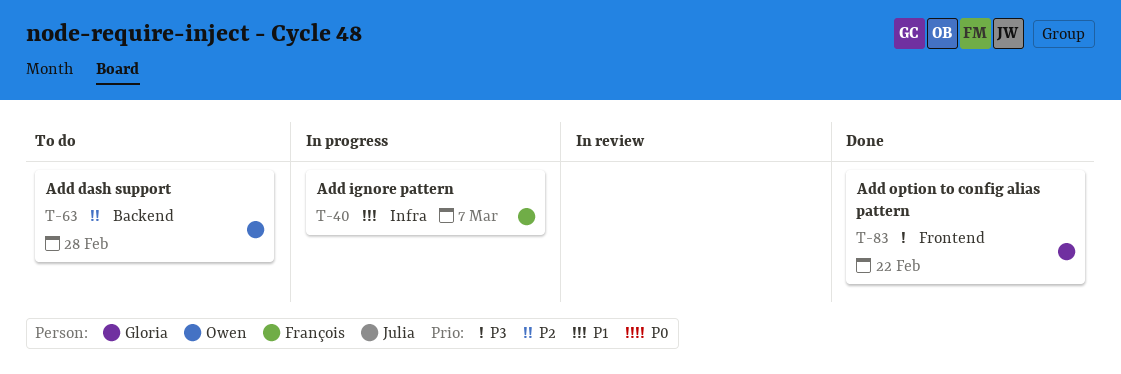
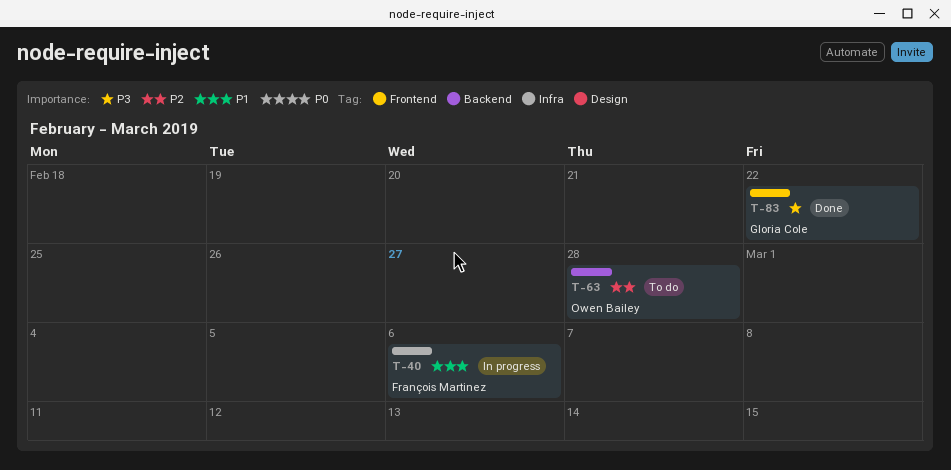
T-40, due: Mar 7 -> Mar 6

